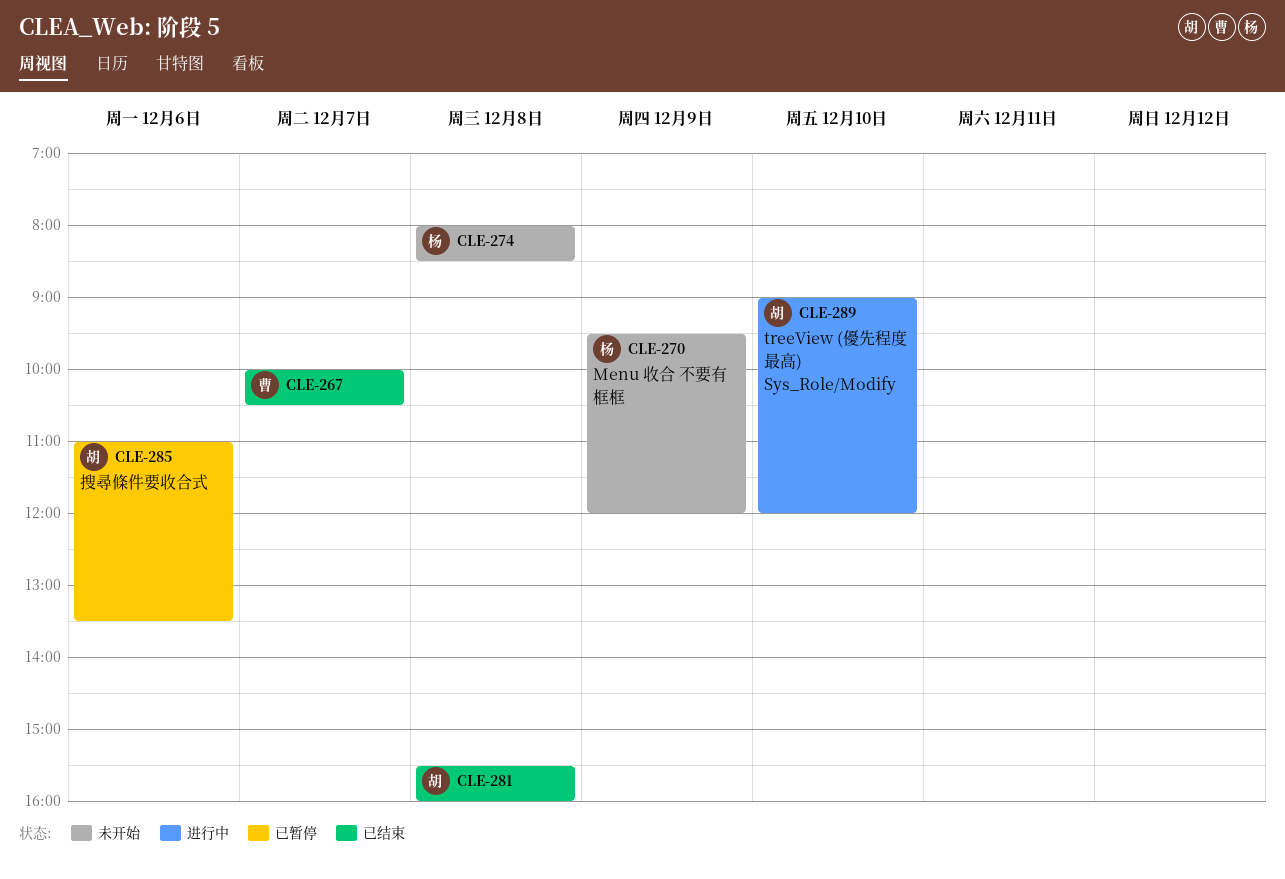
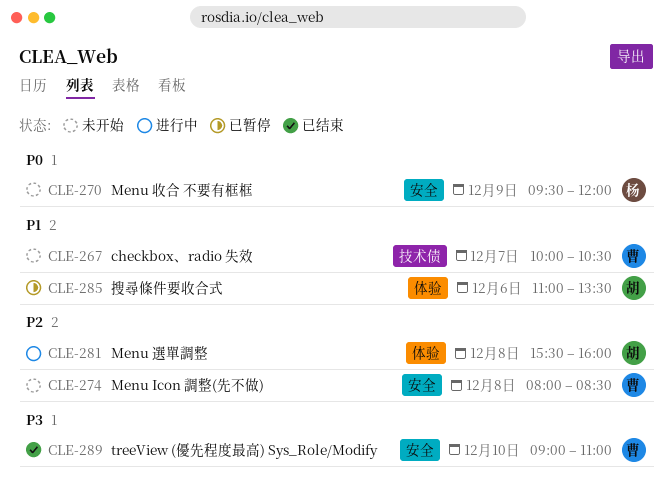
CLE-267, status: 已结束 -> 未开始
CLE-274, owner: 杨 -> 曹
CLE-281, status: 已结束 -> 进行中
CLE-289, status: 进行中 -> 已结束
CLE-289, owner: 胡 -> 曹
CLE-289, ends: 12:00 -> 11:00

